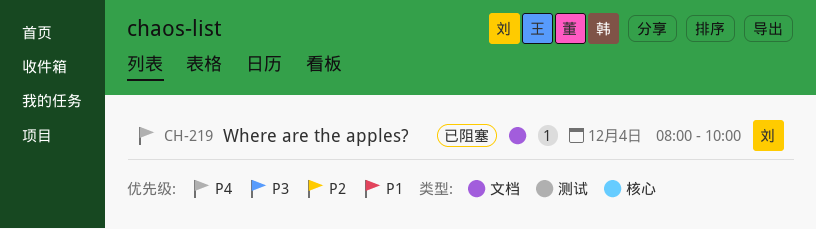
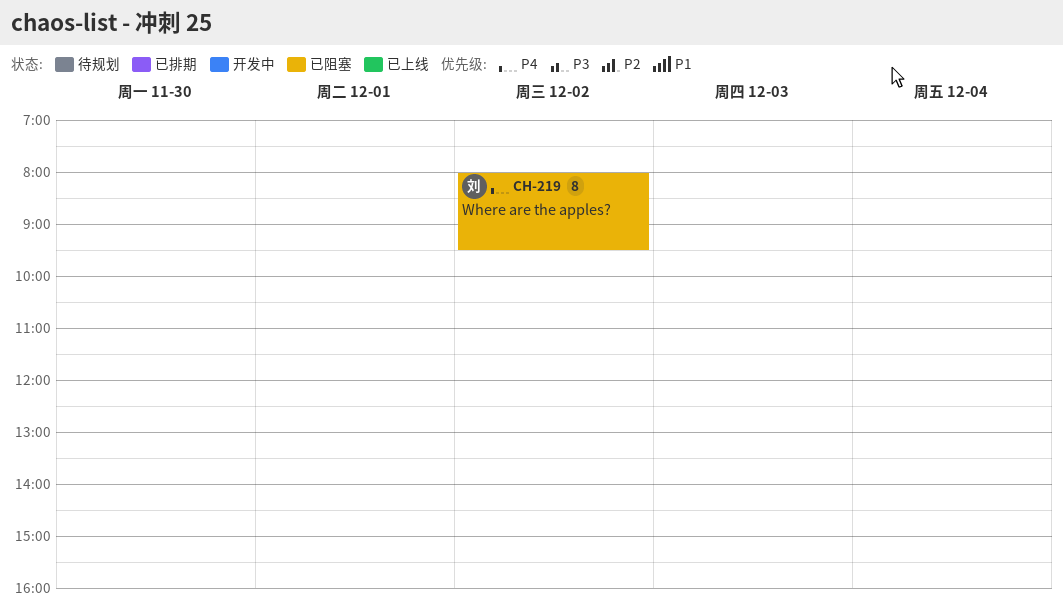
CH-219, estimate: 1 -> 8
CH-219, day: Dec 4 -> Dec 2
CH-219, ends: 10:00 -> 09:30

